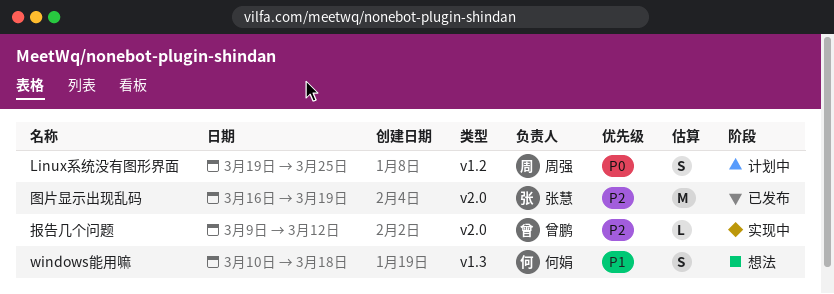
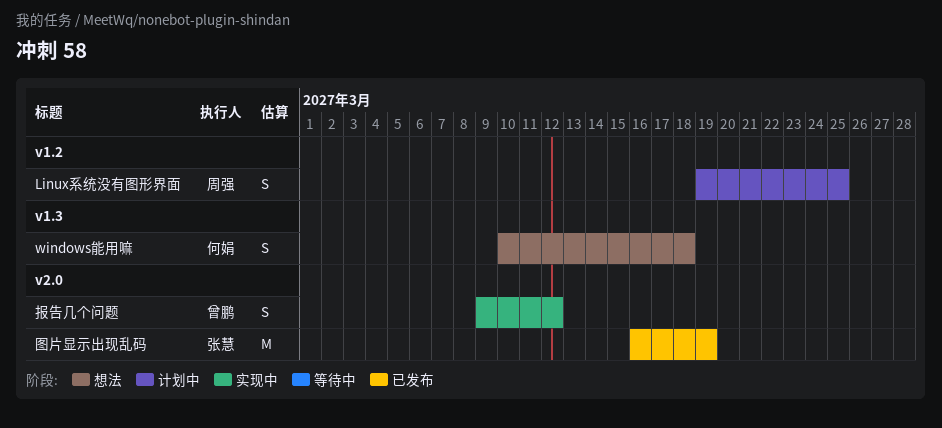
报告几个问题, estimate: L -> S

